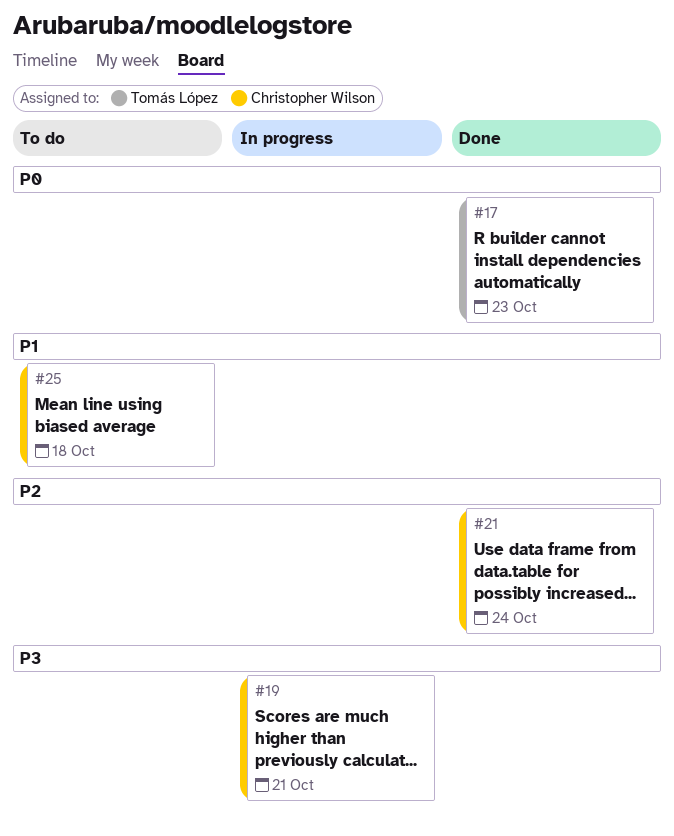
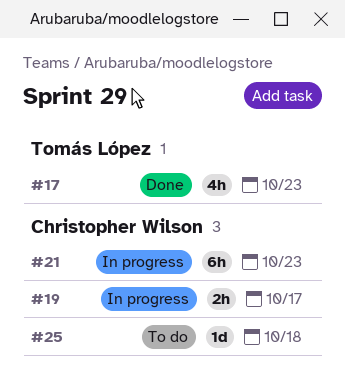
#19, due: Oct 21 -> Oct 17
#21, status: Done -> In progress
#21, due: Oct 24 -> Oct 23

